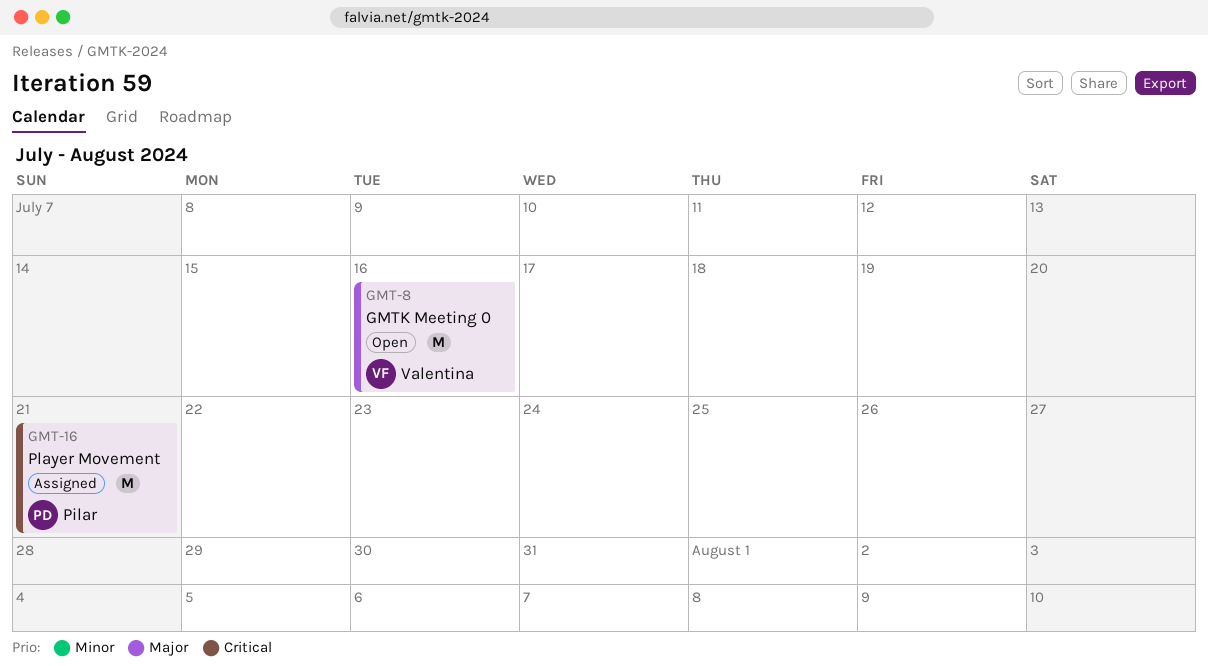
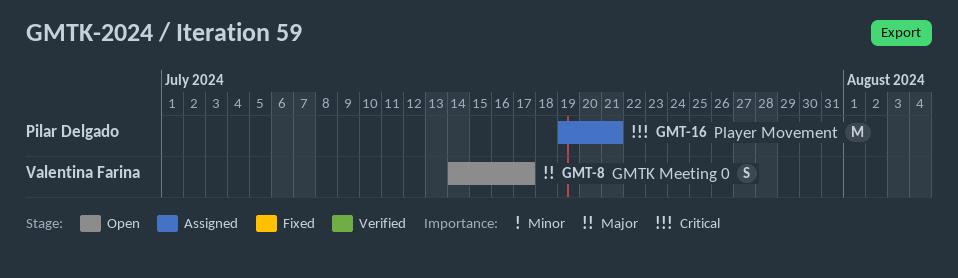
GMT-8, estimate: M -> S
GMT-8, due: Jul 16 -> Jul 17

